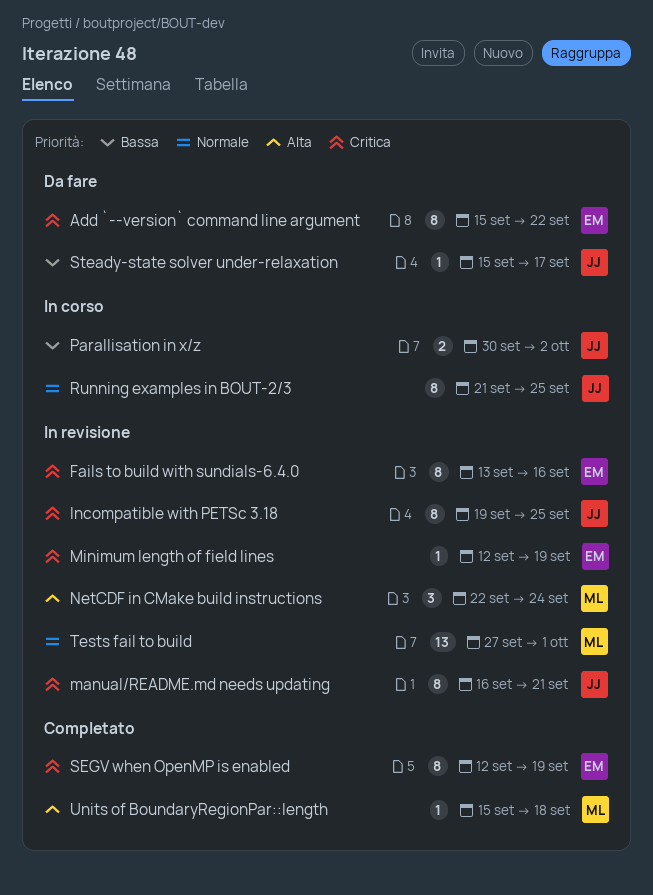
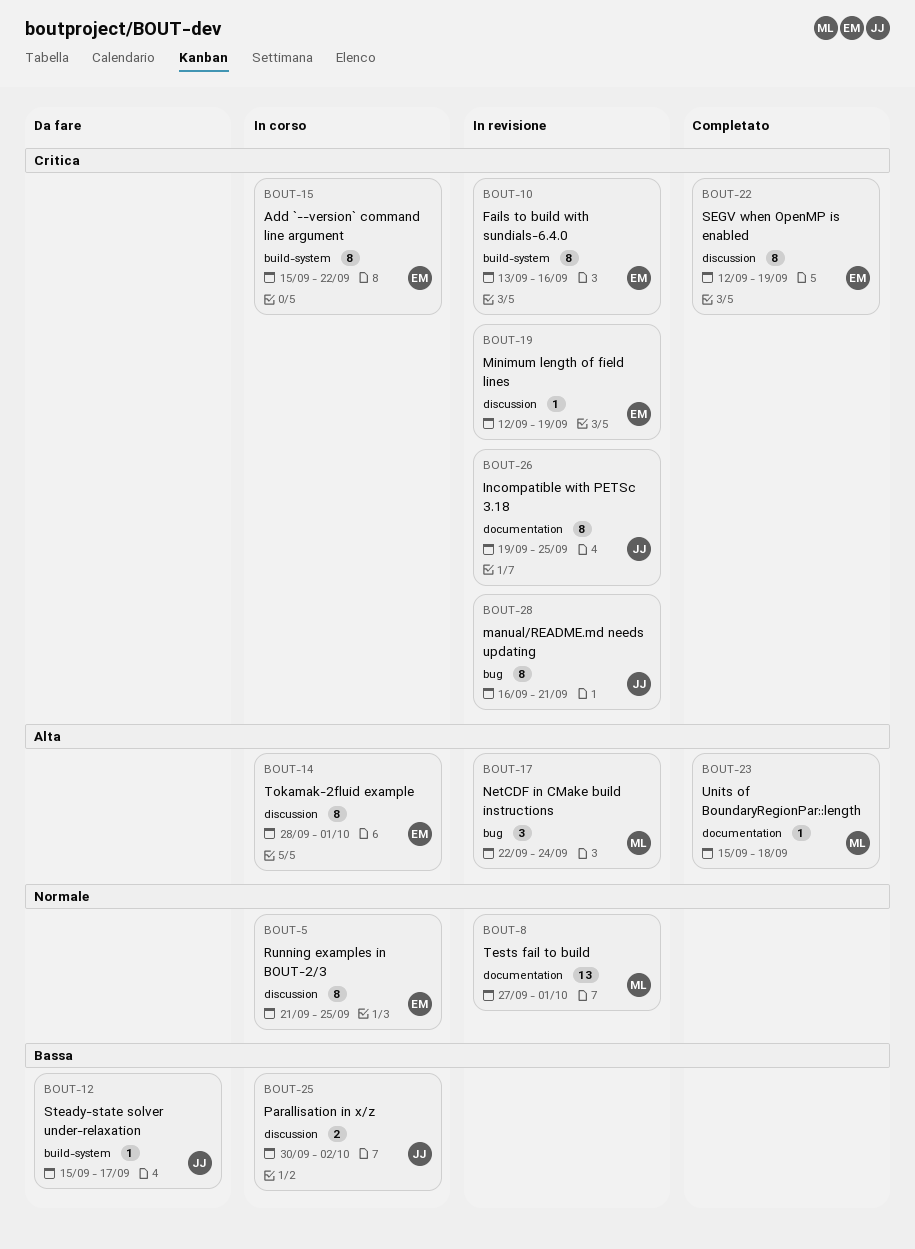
Add `--version` command line argument, status: Da fare -> In corso
Running examples in BOUT-2/3, owner: JJ -> EM
Tokamak-2fluid example: none -> present

